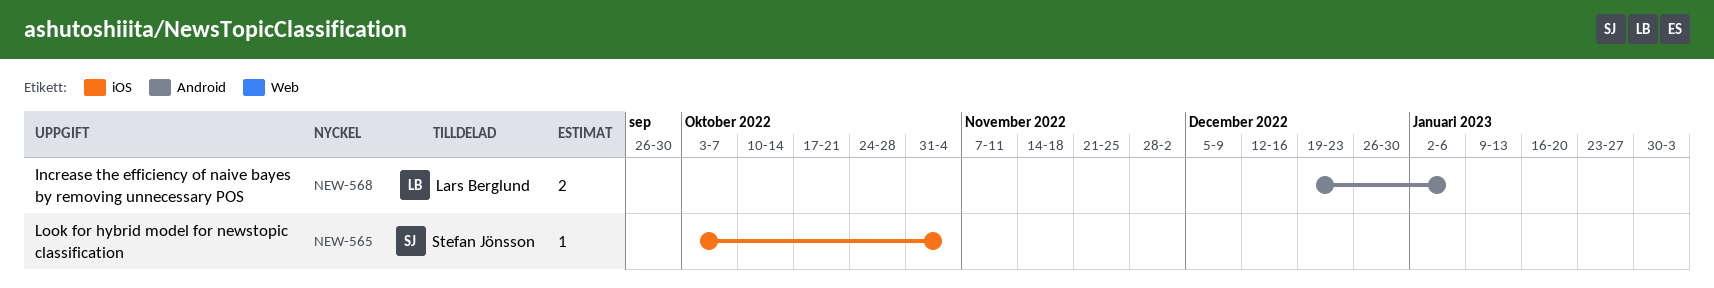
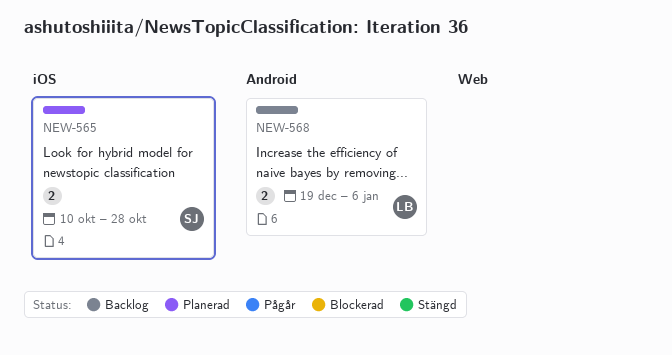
NEW-565, estimate: 1 -> 2
NEW-565, start: Oct 3 -> Oct 10
NEW-565, due: Nov 4 -> Oct 28

